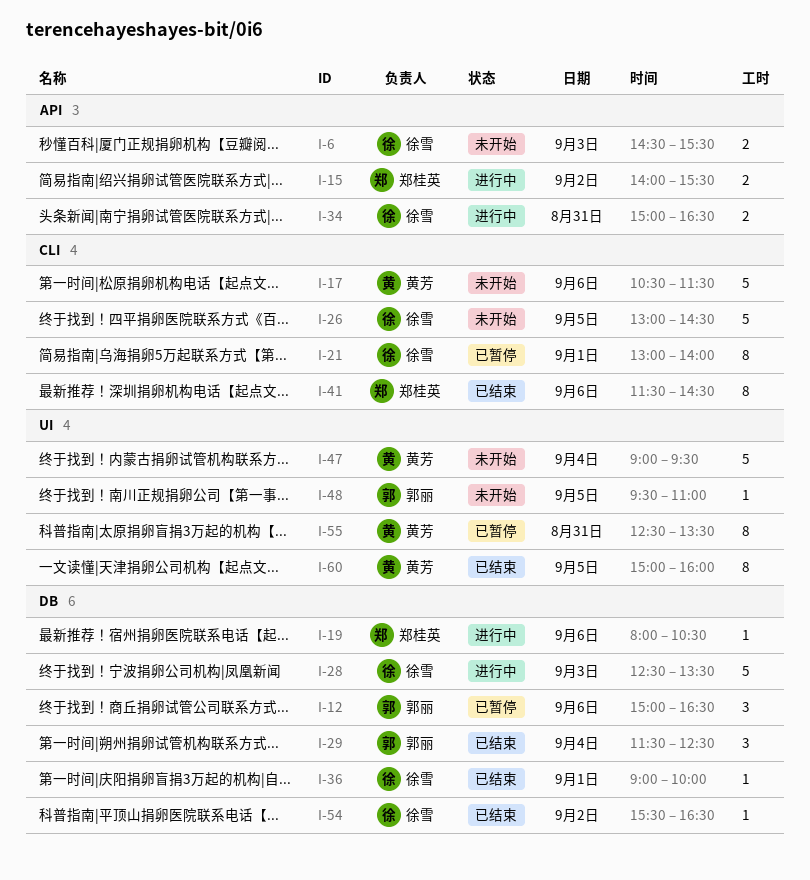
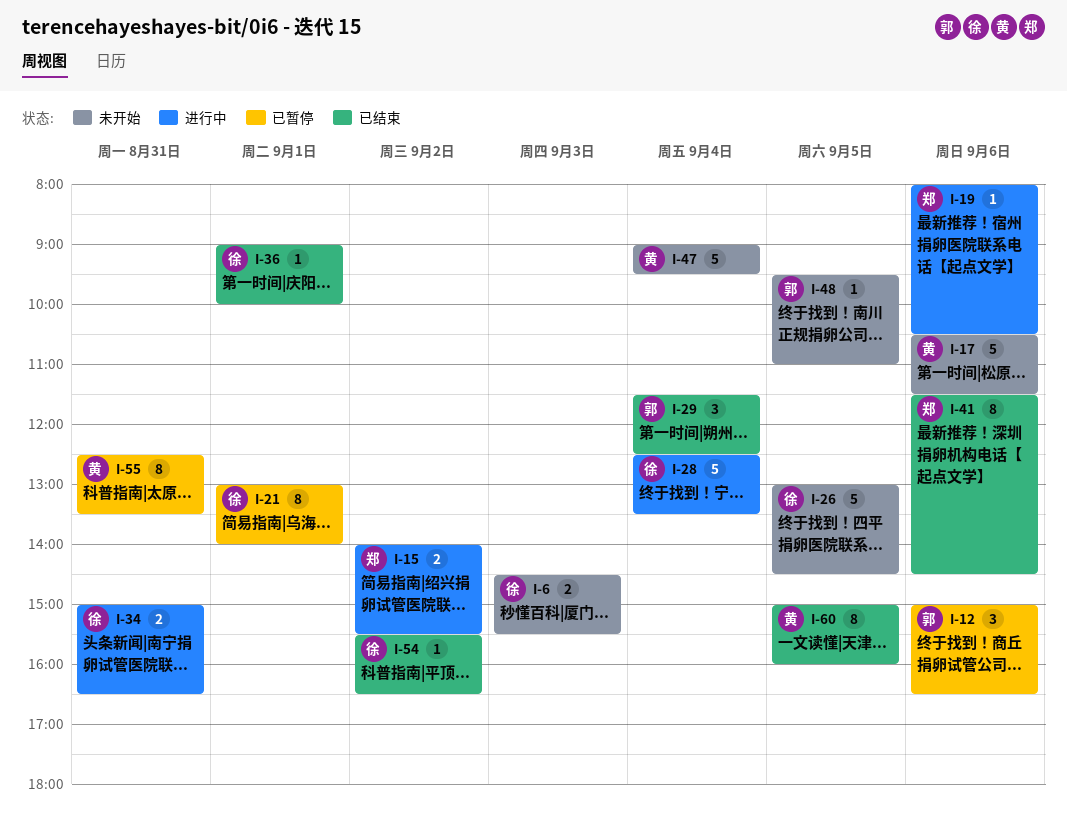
I-28, day: Sep 3 -> Sep 4

